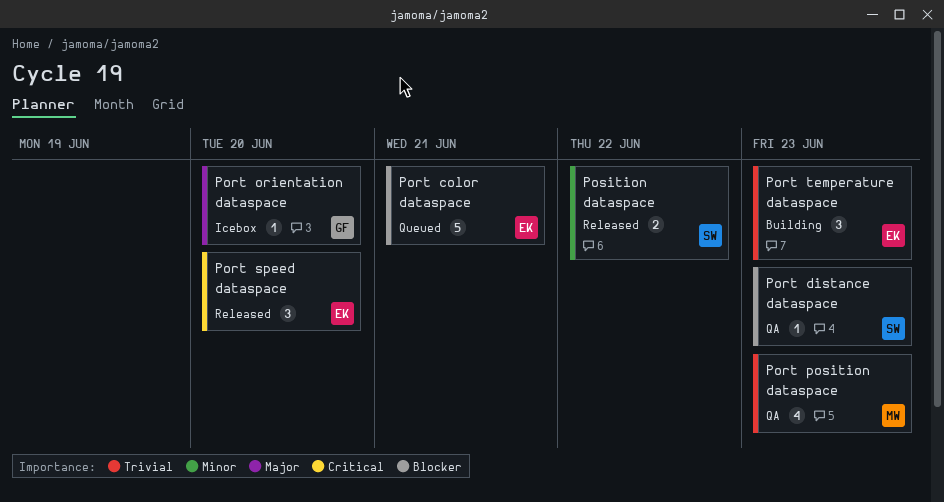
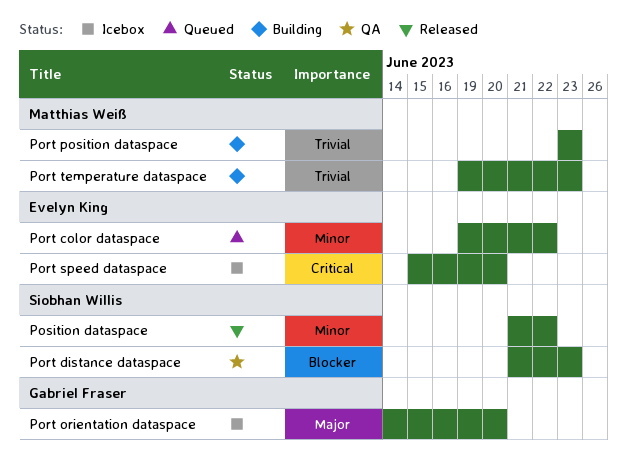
Port color dataspace, priority: Blocker -> Minor
Port color dataspace, due: Jun 21 -> Jun 22
Port position dataspace, status: QA -> Building
Port speed dataspace, status: Released -> Icebox
Port temperature dataspace, owner: Evelyn King -> Matthias Weiß

